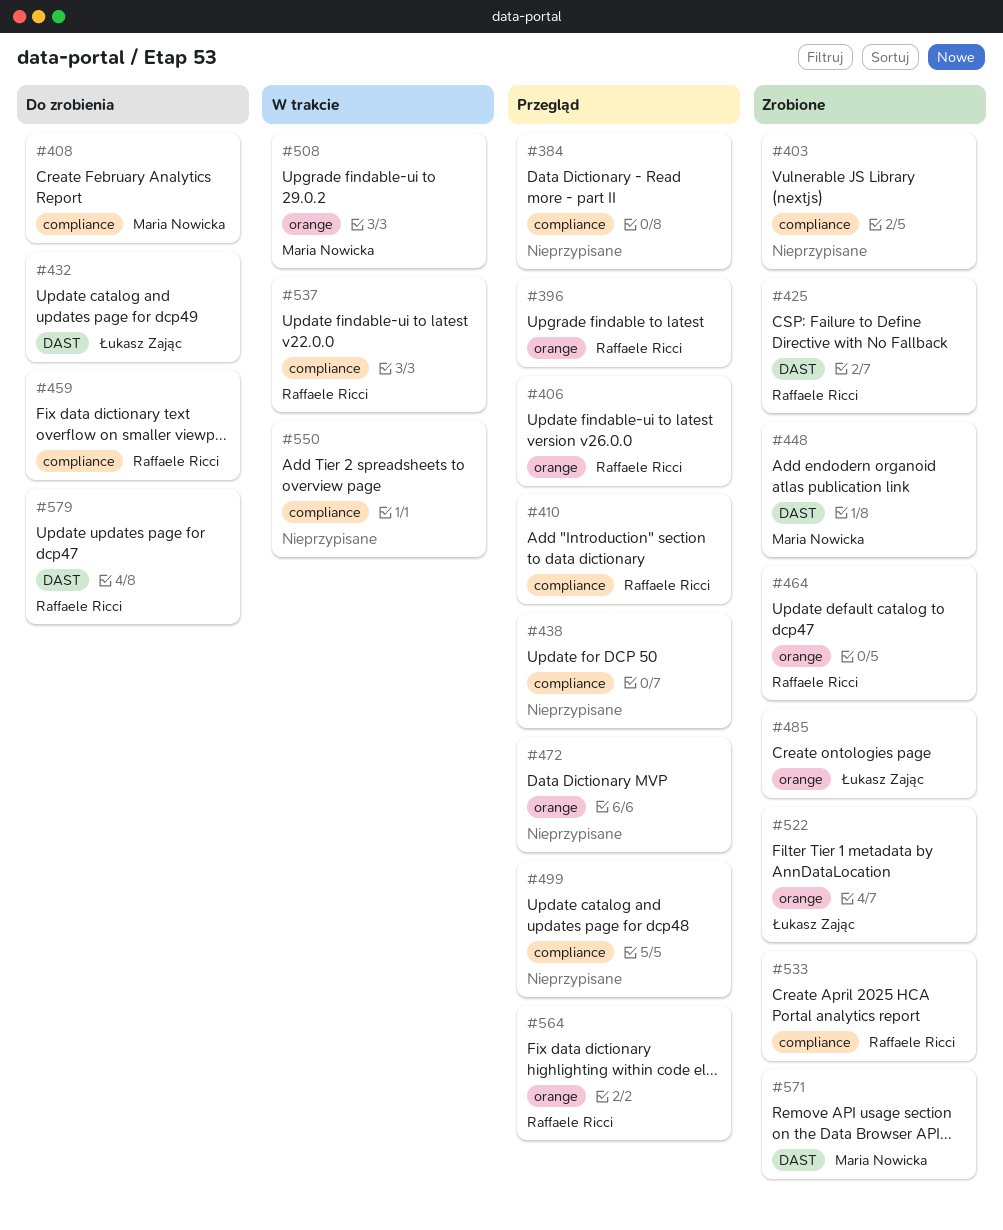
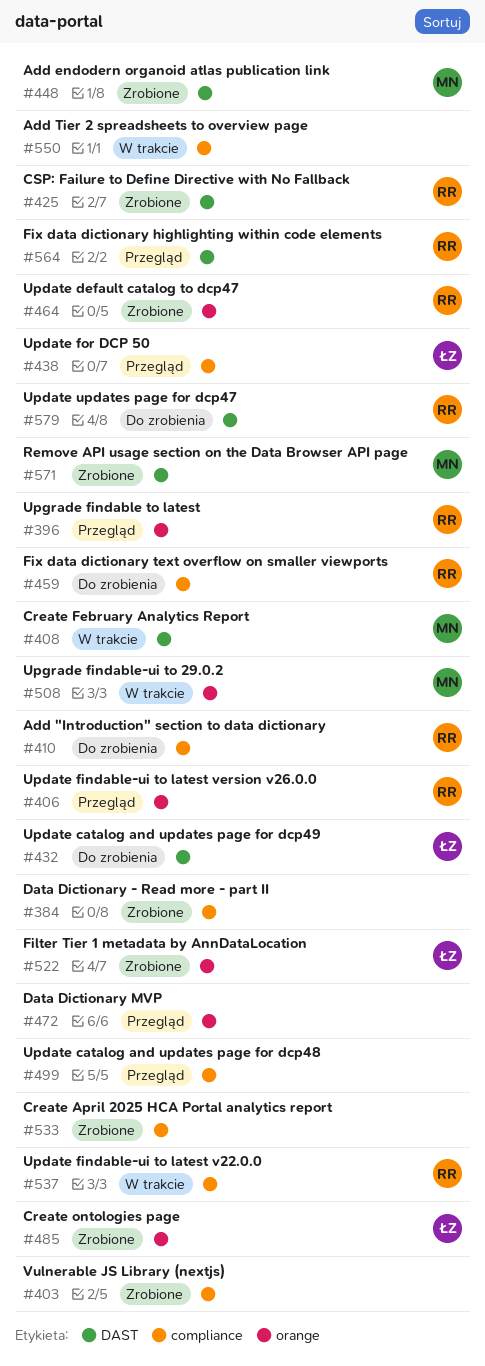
#384, status: Przegląd -> Zrobione
#408, status: Do zrobienia -> W trakcie
#408, label: compliance -> DAST
#410, status: Przegląd -> Do zrobienia
#438, owner: none -> Łukasz Zając
#533, owner: Raffaele Ricci -> none
#564, label: orange -> DAST

